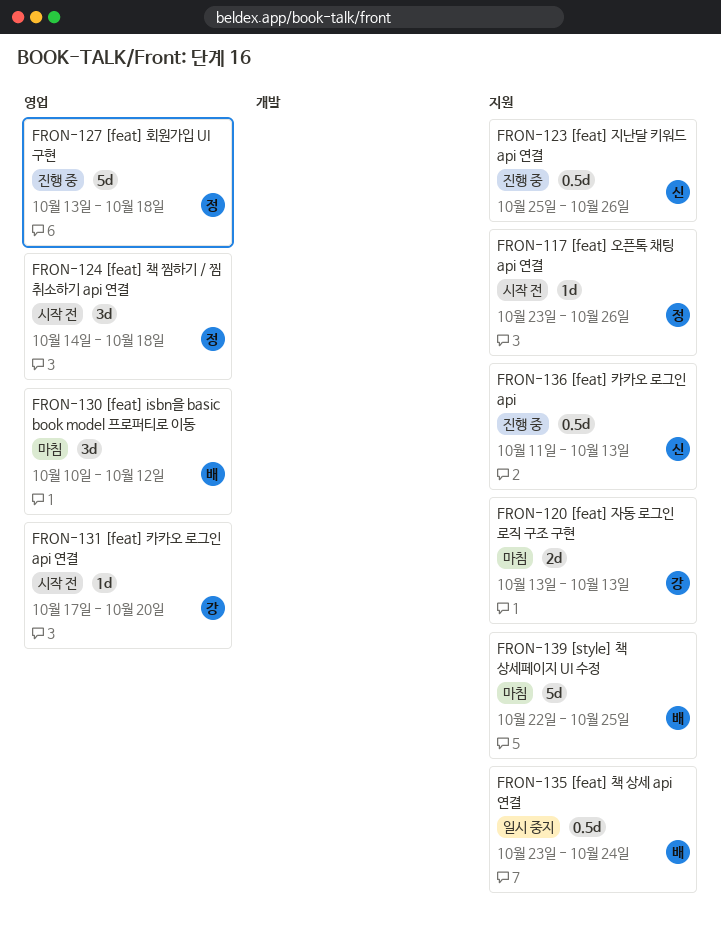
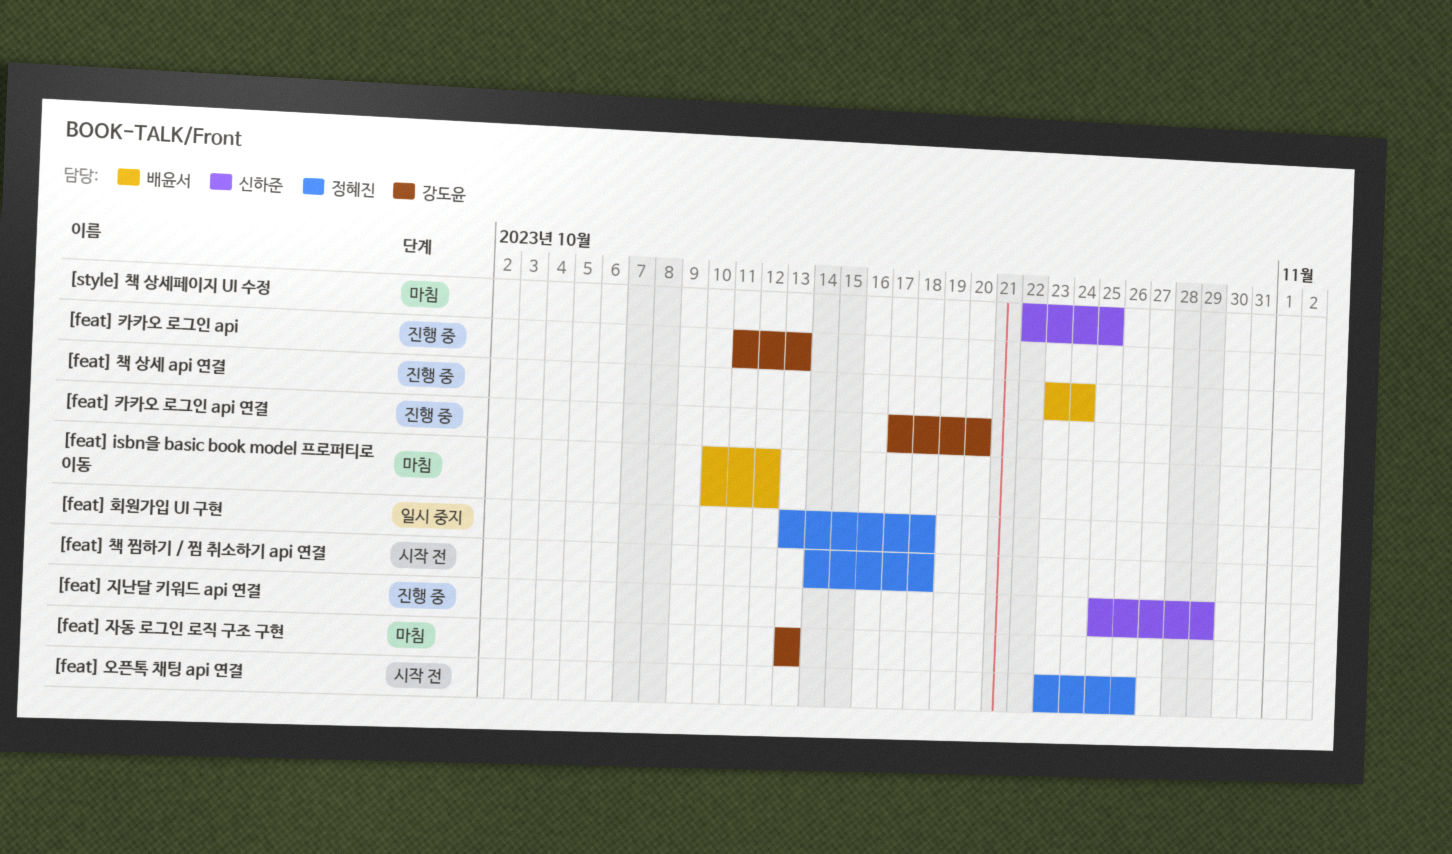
[feat] 지난달 키워드 api 연결, due: Oct 26 -> Oct 29
[feat] 책 상세 api 연결, status: 일시 중지 -> 진행 중
[feat] 카카오 로그인 api, owner: 신하준 -> 강도윤
[feat] 카카오 로그인 api 연결, status: 시작 전 -> 진행 중
[feat] 회원가입 UI 구현, status: 진행 중 -> 일시 중지
[style] 책 상세페이지 UI 수정, owner: 배윤서 -> 신하준

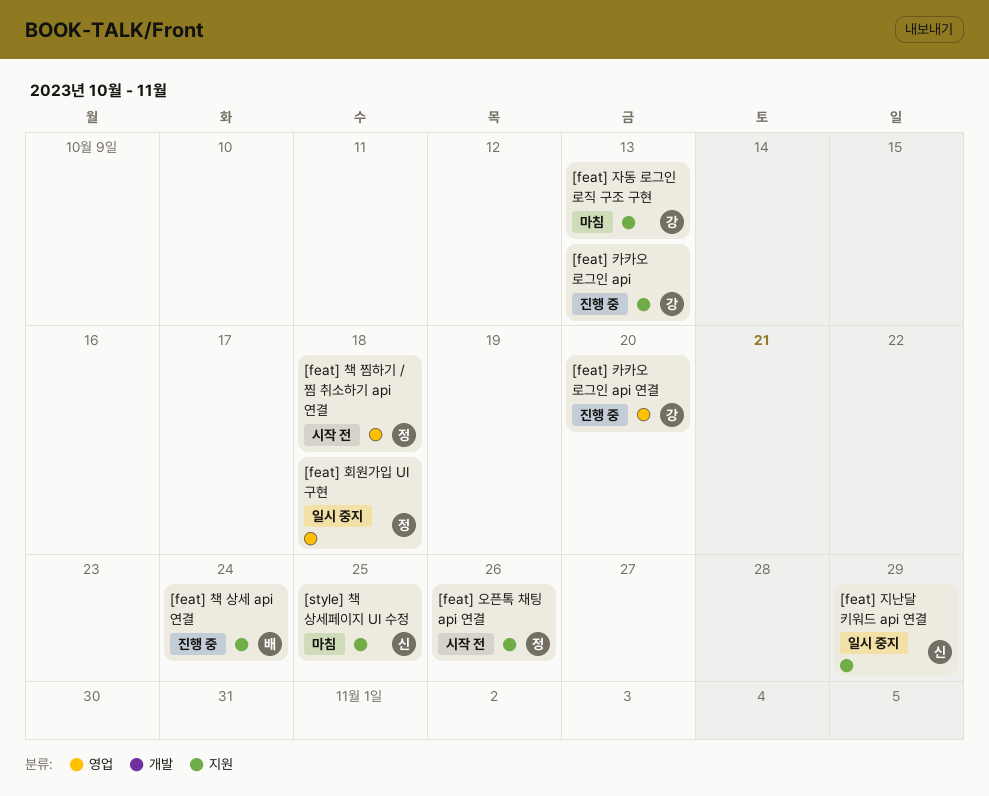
[feat] isbn을 basic book model 프로퍼티로 이동: present -> none
[feat] 지난달 키워드 api 연결, status: 진행 중 -> 일시 중지

